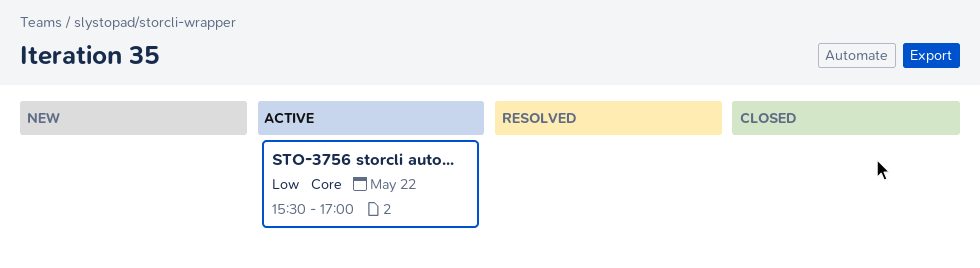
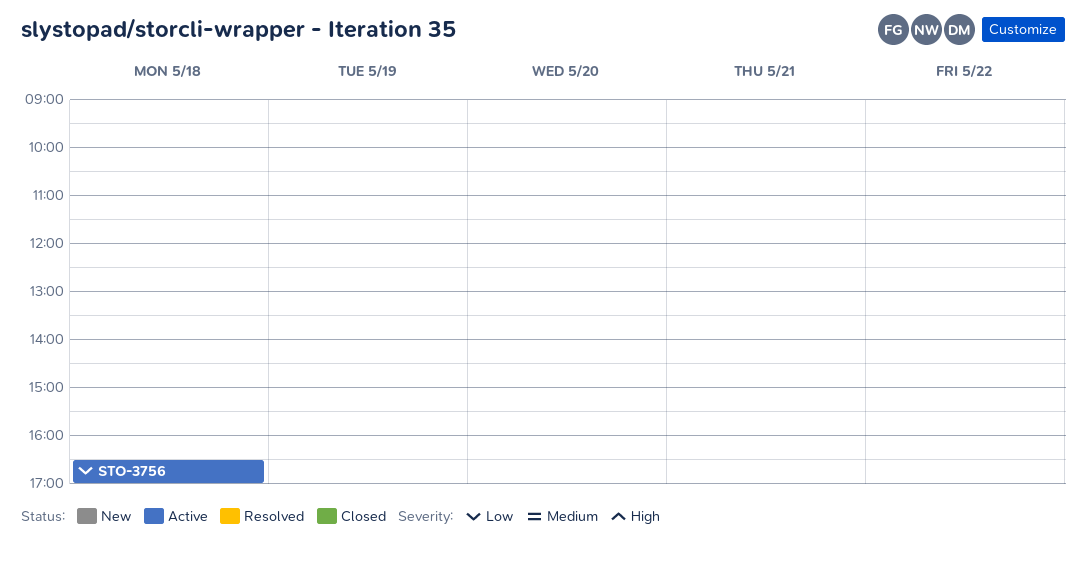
STO-3756, day: May 22 -> May 18
STO-3756, begins: 15:30 -> 16:30

